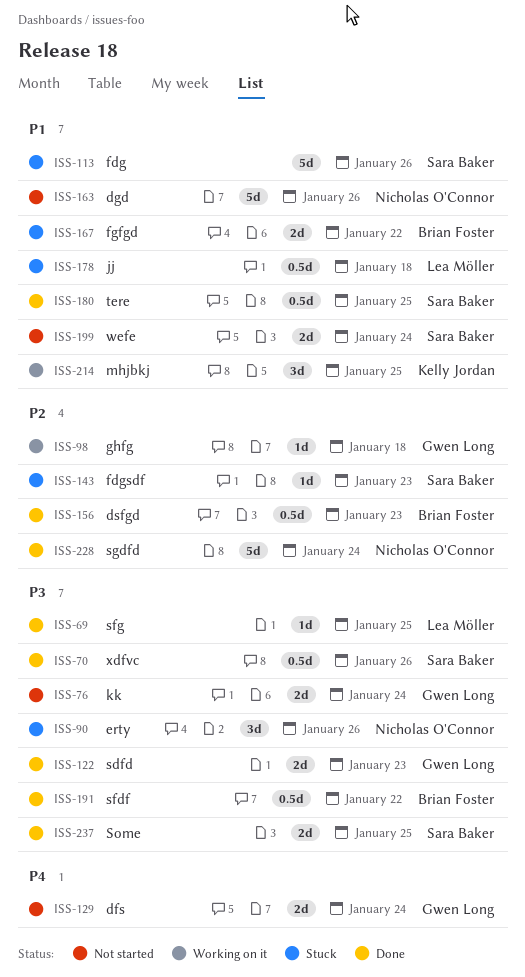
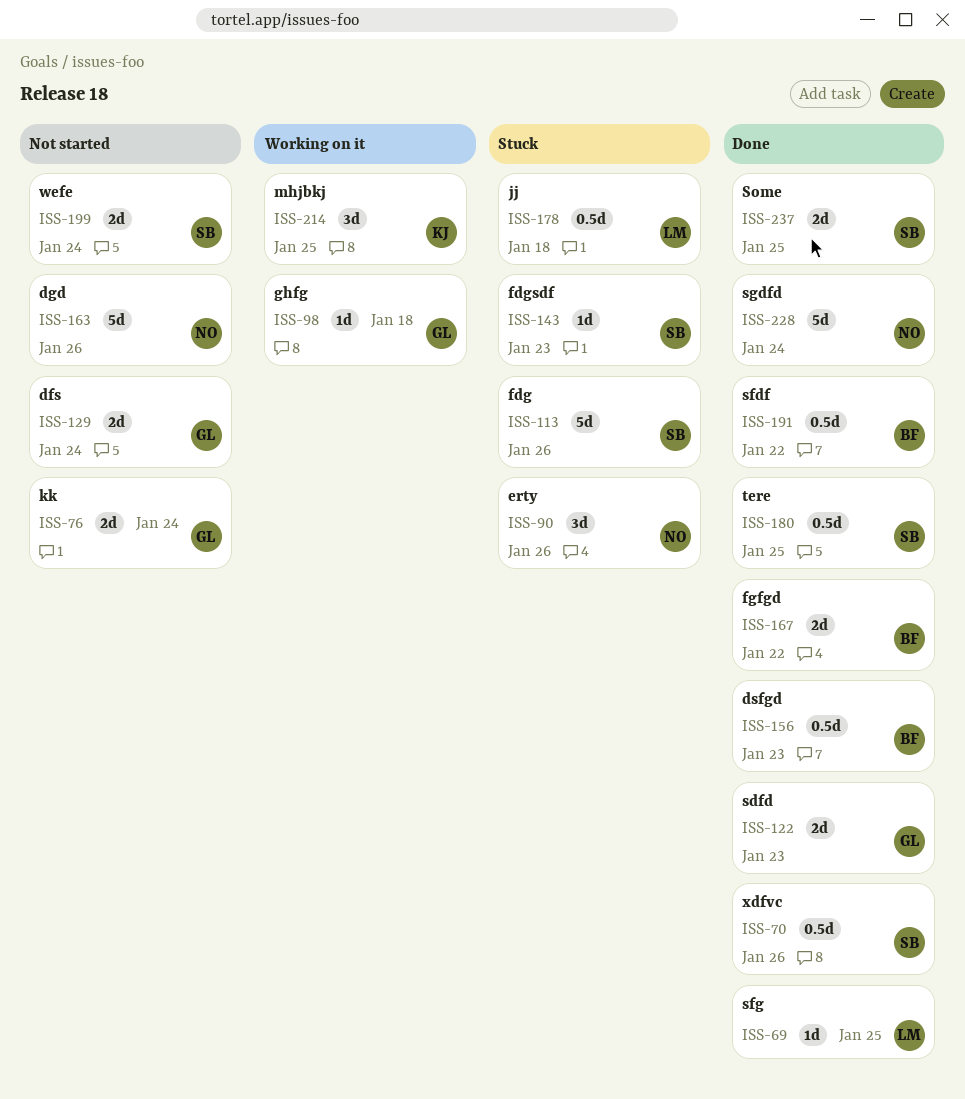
ISS-167, status: Stuck -> Done

